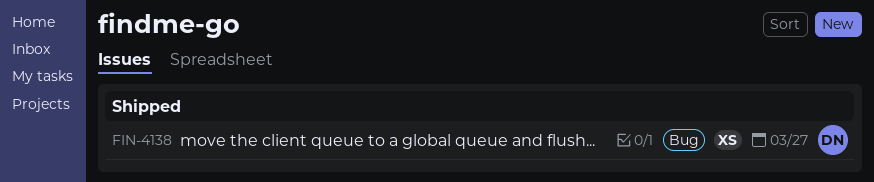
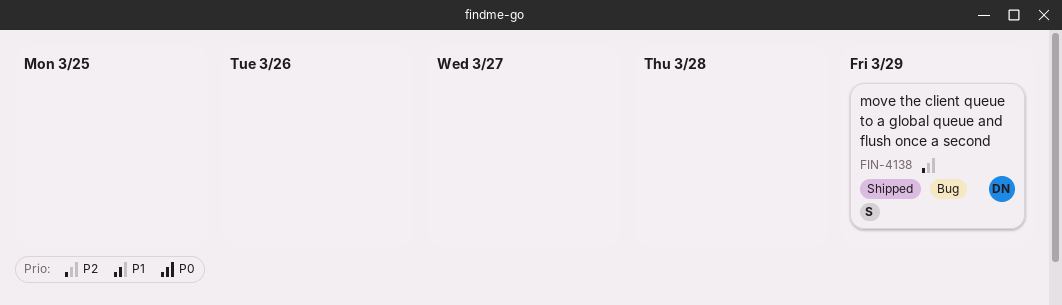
FIN-4138, estimate: XS -> S
FIN-4138, due: Mar 27 -> Mar 29

